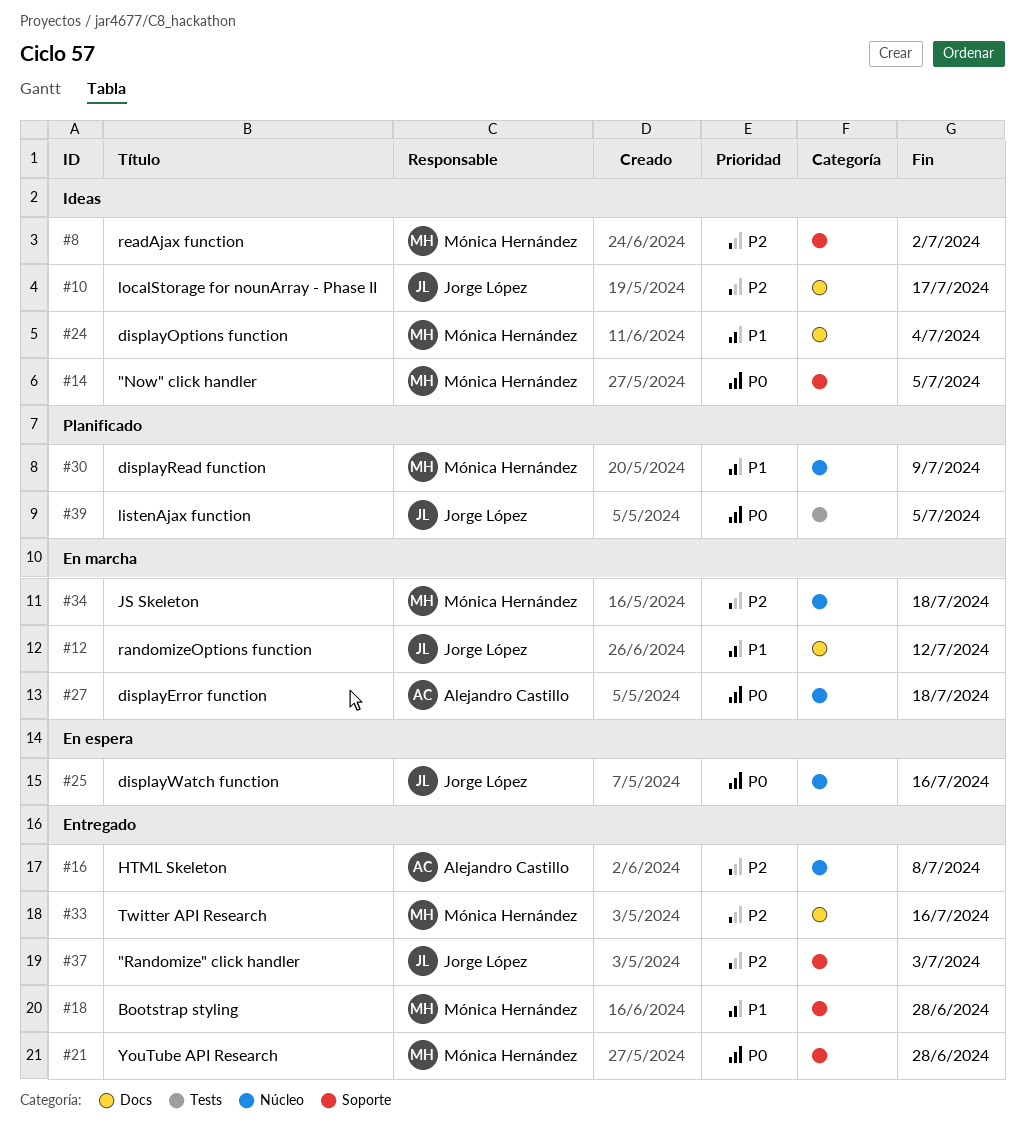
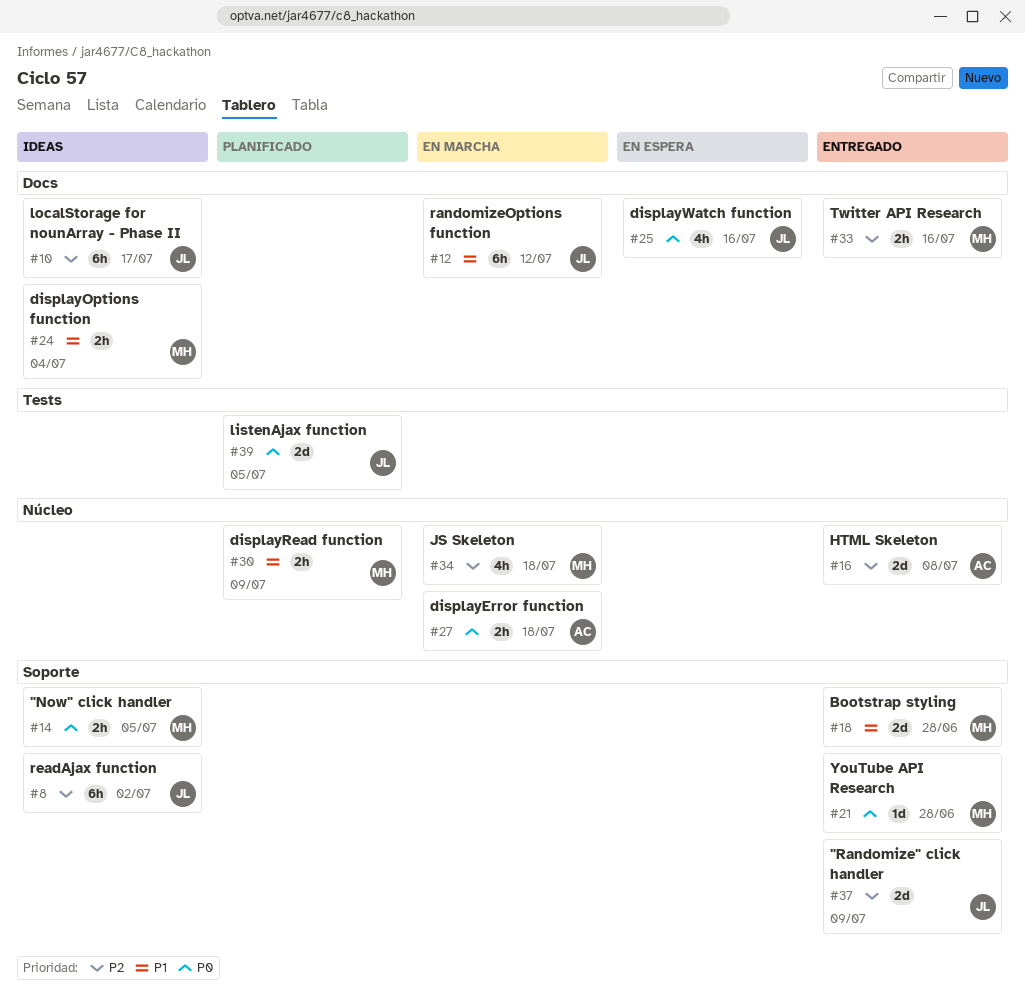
#8, owner: Mónica Hernández -> Jorge López
#25, label: Núcleo -> Docs
#37, due: Jul 3 -> Jul 9

